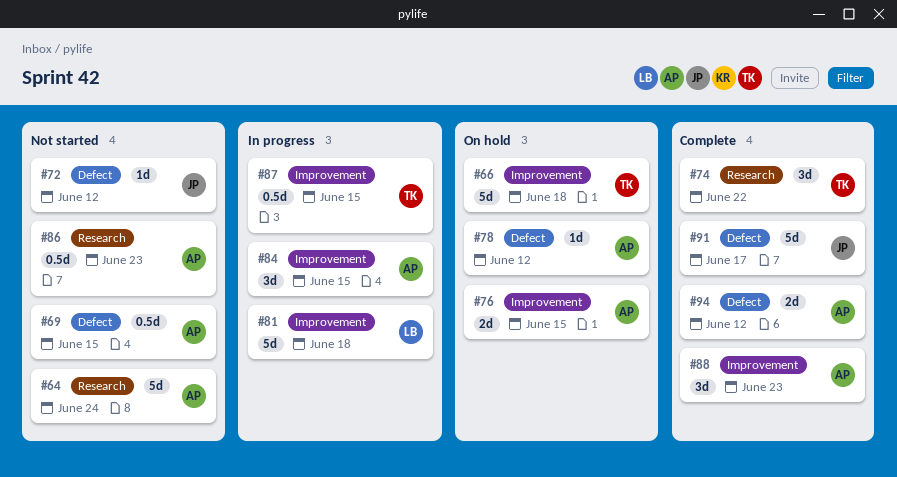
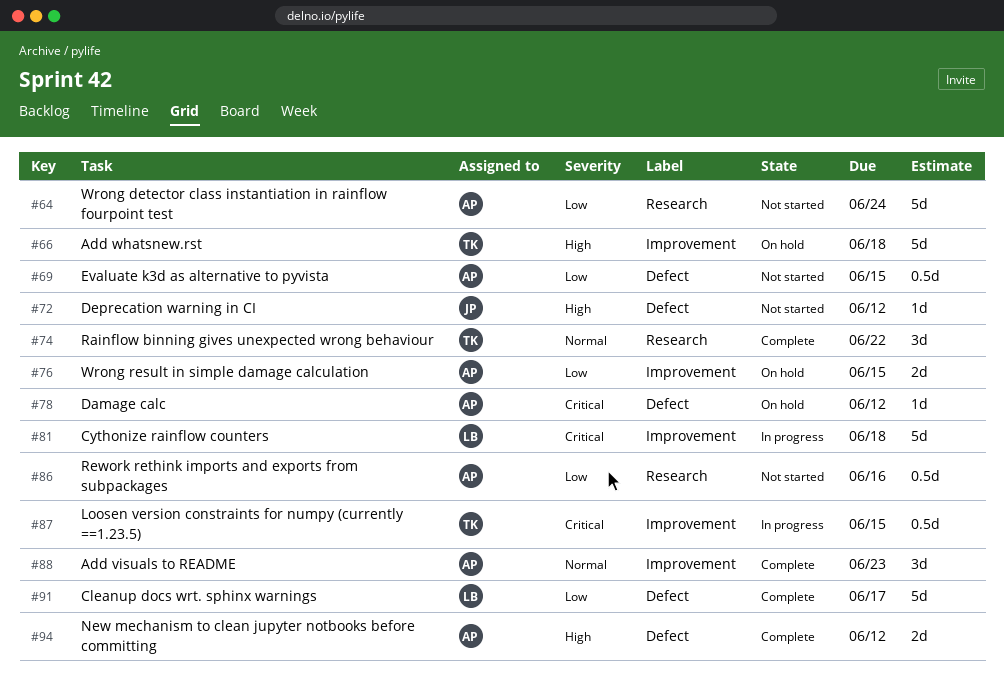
#84: present -> none
#86, due: Jun 23 -> Jun 16
#91, owner: JP -> LB

